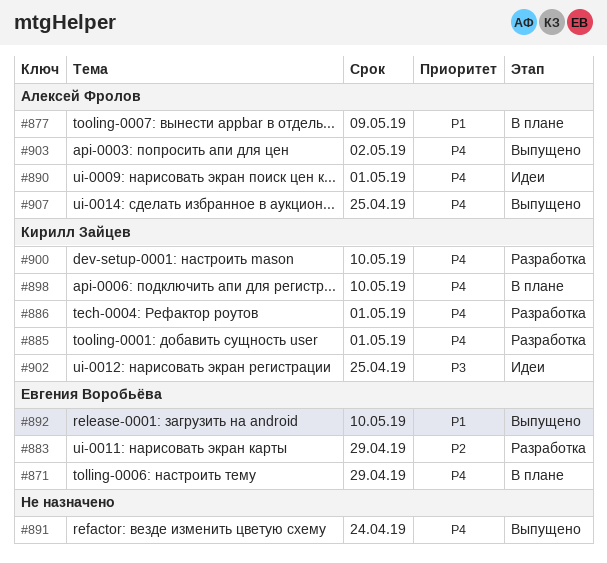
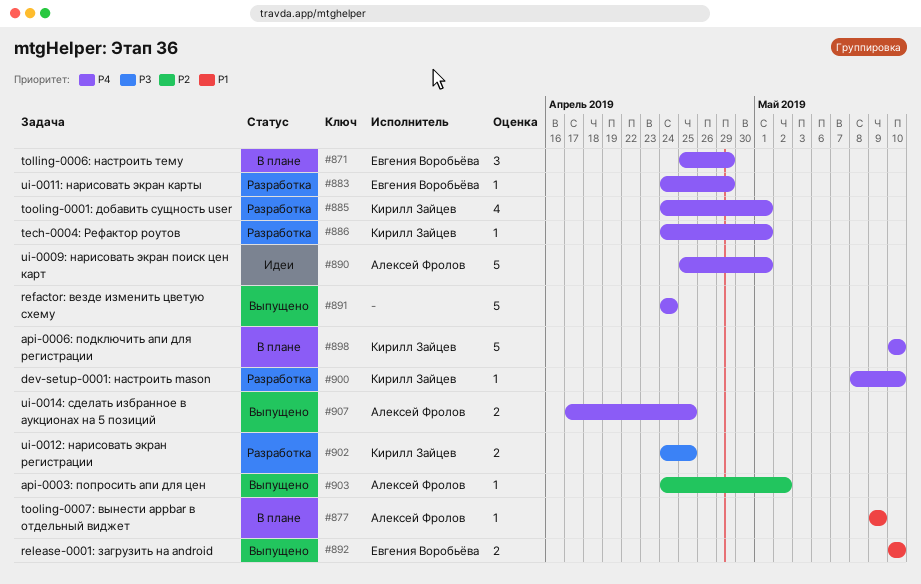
#883, priority: P2 -> P4
#902, status: Идеи -> Разработка
#903, priority: P4 -> P2

